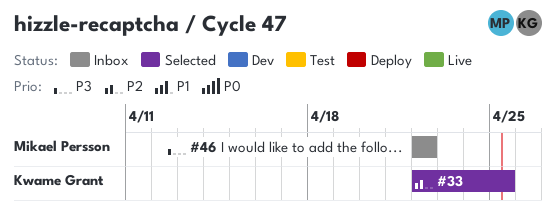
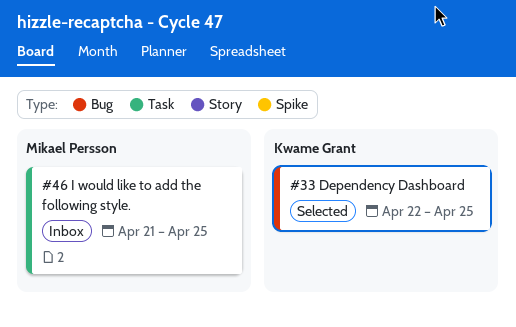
#46, start: Apr 22 -> Apr 21
#46, due: Apr 22 -> Apr 25

